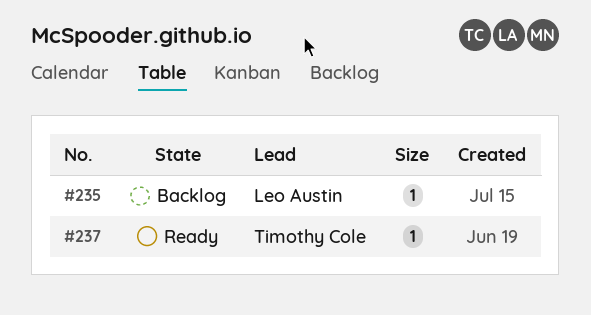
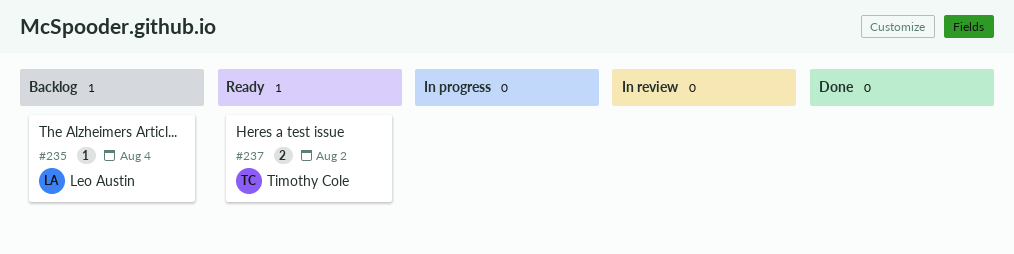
#237, estimate: 1 -> 2

